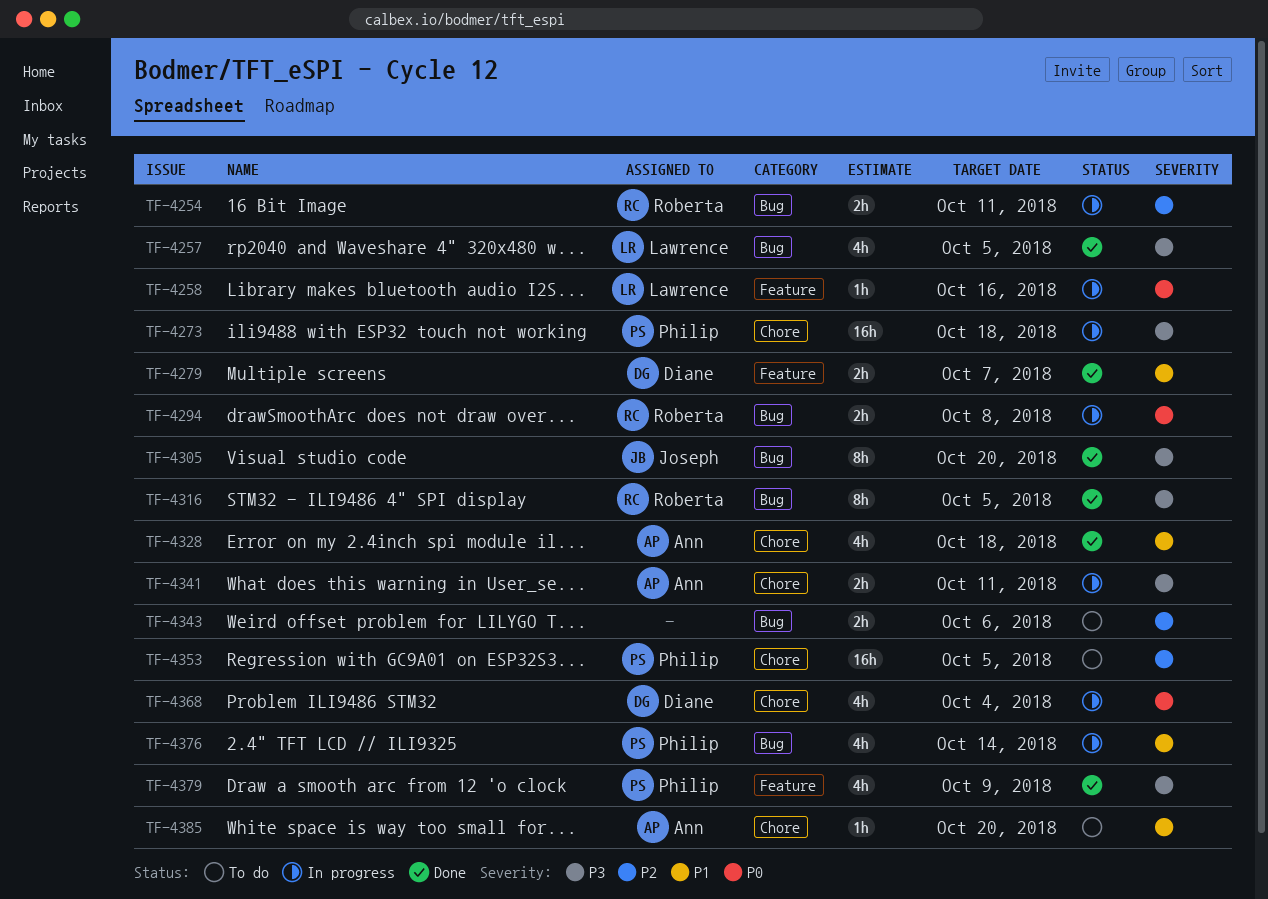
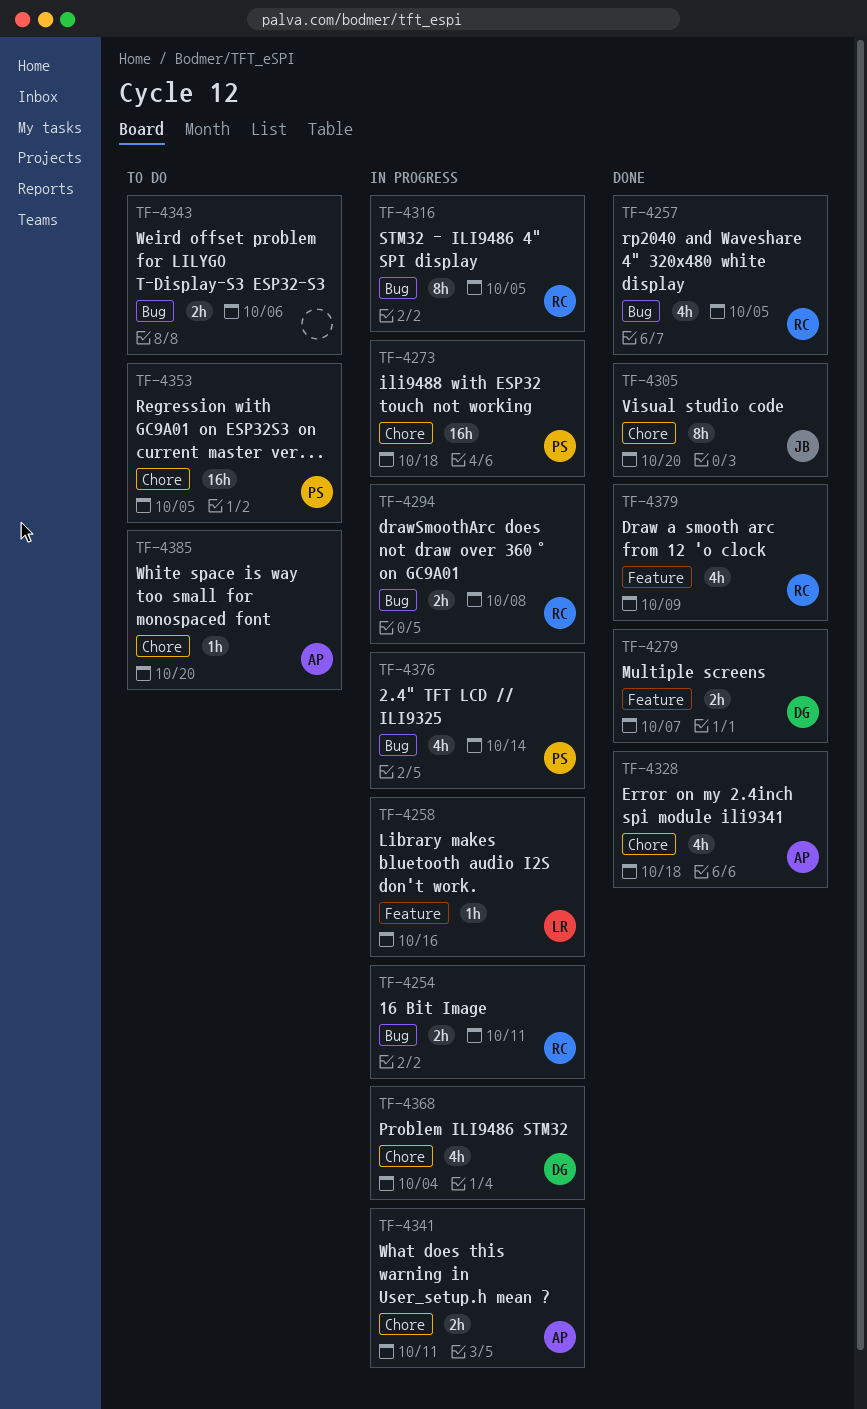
TF-4257, owner: Lawrence -> Roberta
TF-4305, label: Bug -> Chore
TF-4316, status: Done -> In progress
TF-4379, owner: Philip -> Roberta

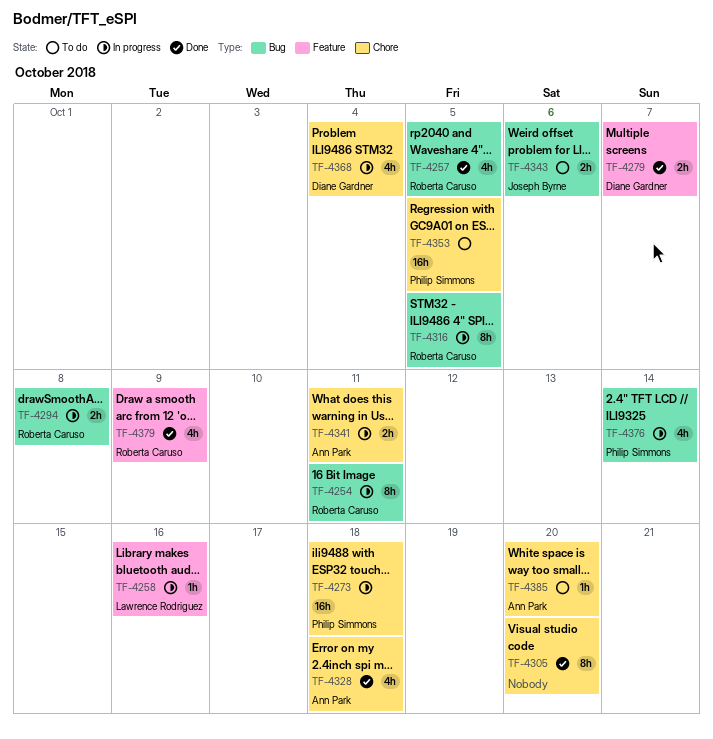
TF-4254, estimate: 2h -> 8h
TF-4305, owner: Joseph Byrne -> none
TF-4343, owner: none -> Joseph Byrne

